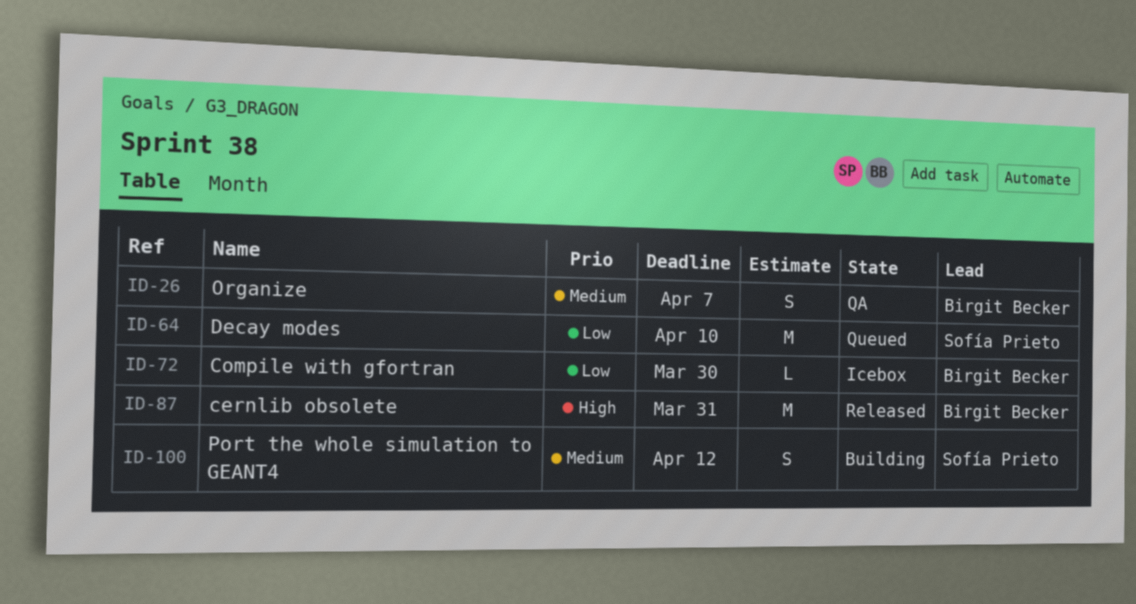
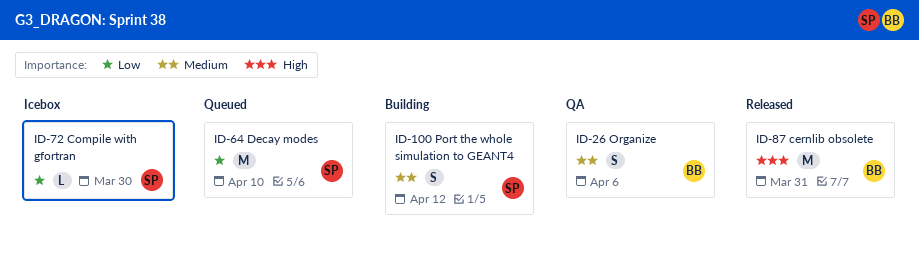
ID-26, due: Apr 7 -> Apr 6
ID-72, owner: Birgit Becker -> Sofía Prieto

